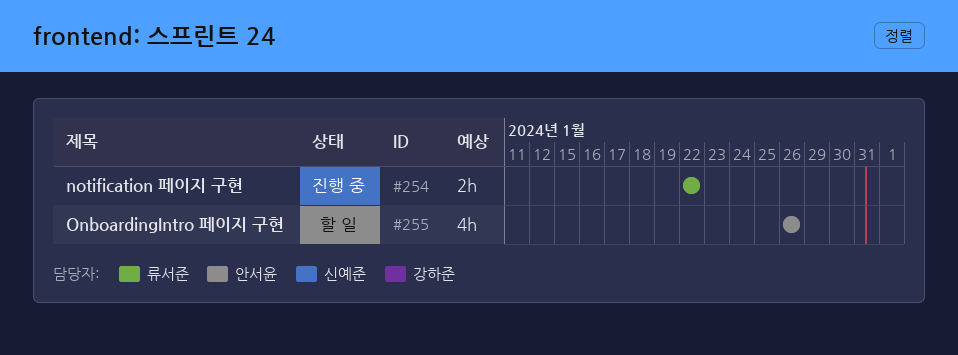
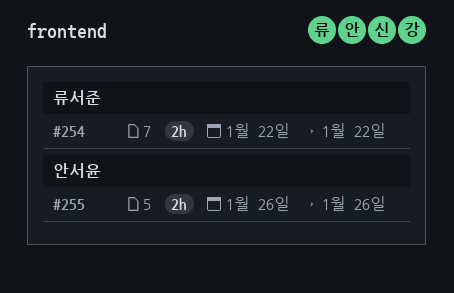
#255, estimate: 4h -> 2h

